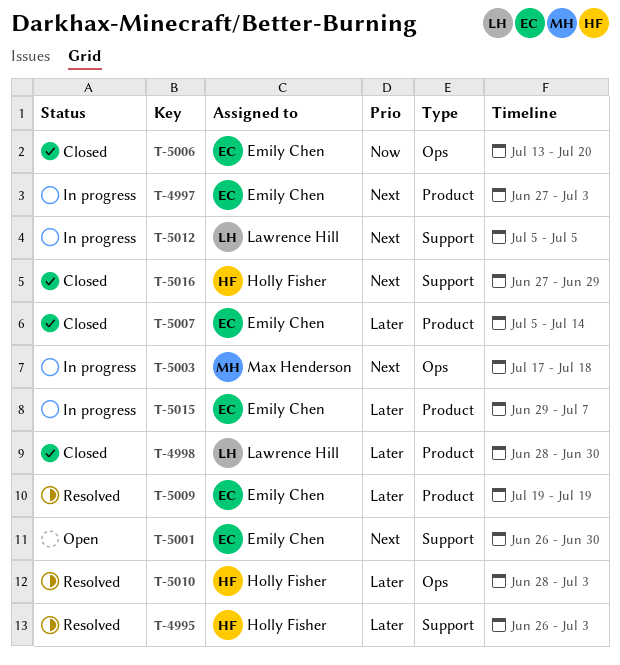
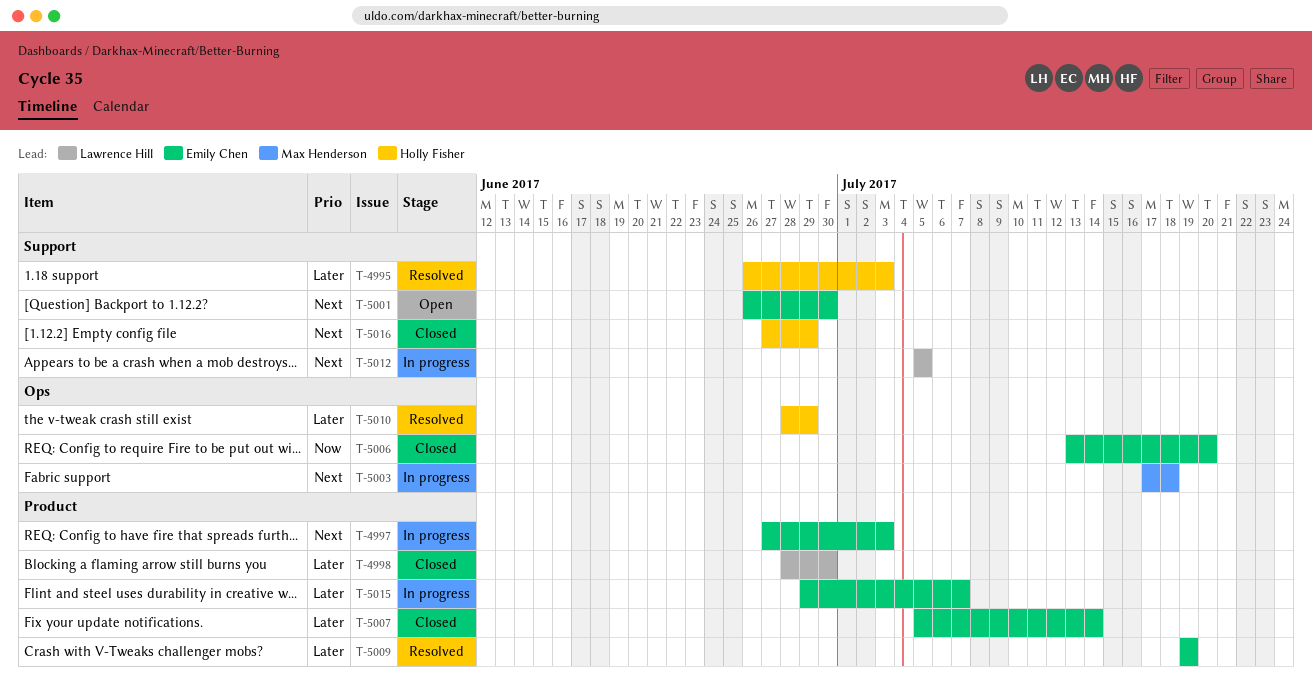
T-5010, due: Jul 3 -> Jun 29

